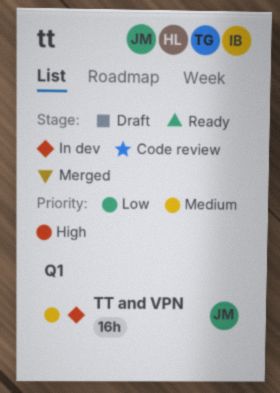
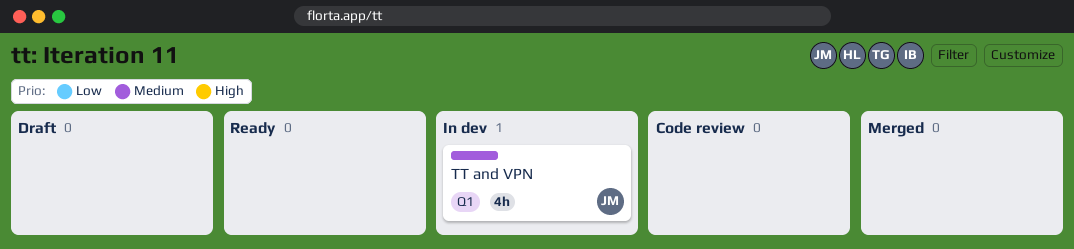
TT and VPN, estimate: 16h -> 4h

